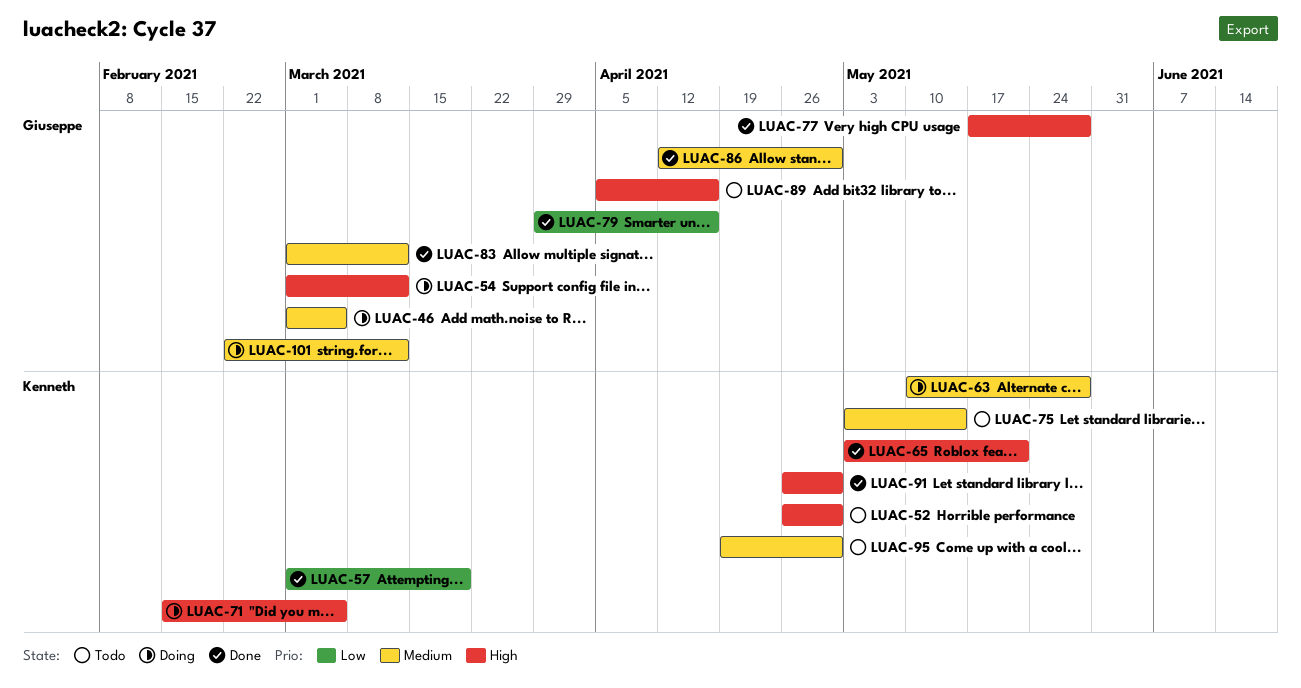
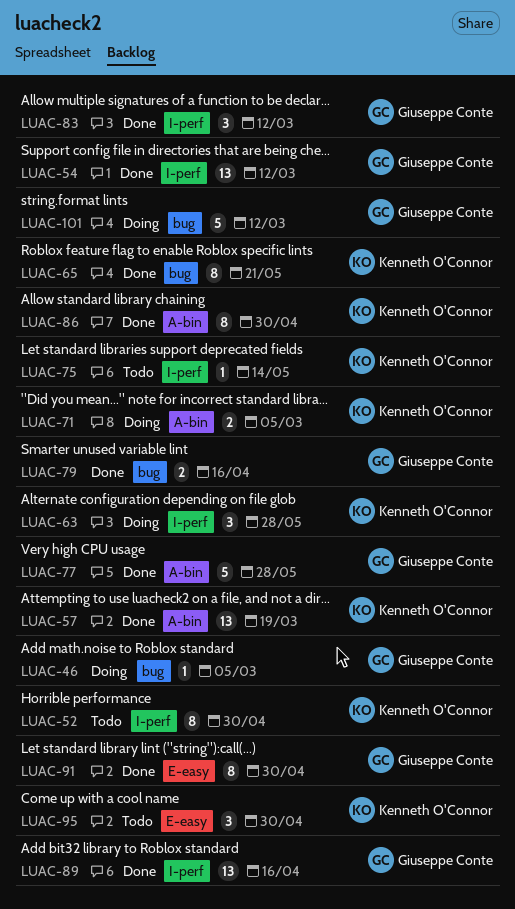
LUAC-54, status: Doing -> Done
LUAC-86, owner: Giuseppe Conte -> Kenneth O'Connor
LUAC-89, status: Todo -> Done
LUAC-91, owner: Kenneth O'Connor -> Giuseppe Conte

